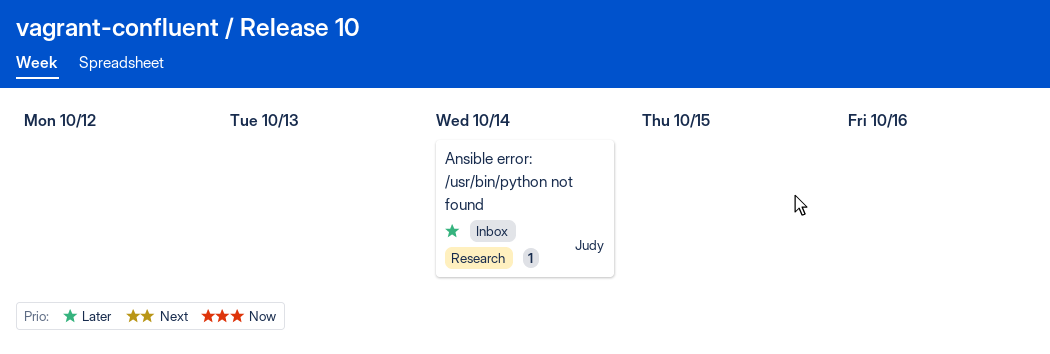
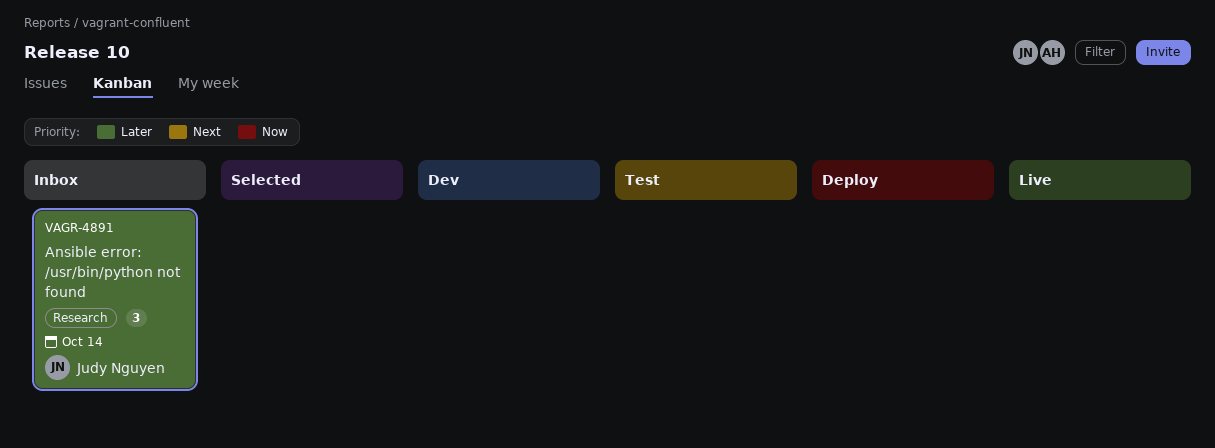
Ansible error: /usr/bin/python not found, estimate: 1 -> 3

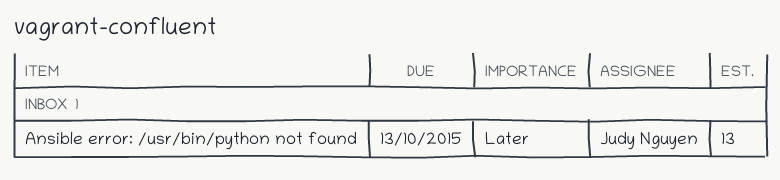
Ansible error: /usr/bin/python not found, estimate: 3 -> 13
Ansible error: /usr/bin/python not found, due: Oct 14 -> Oct 13

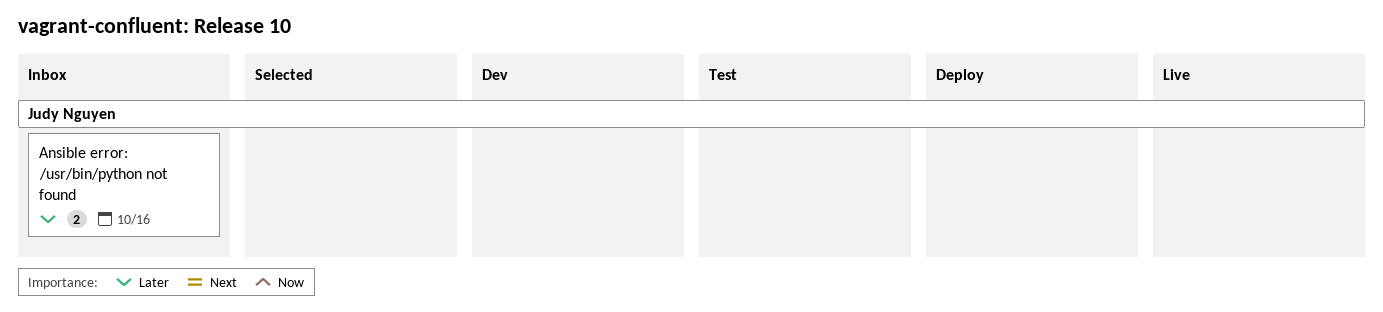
Ansible error: /usr/bin/python not found, estimate: 13 -> 2
Ansible error: /usr/bin/python not found, due: Oct 13 -> Oct 16

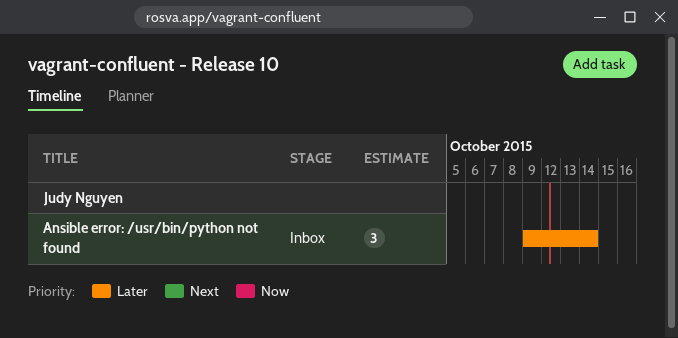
Ansible error: /usr/bin/python not found, estimate: 2 -> 3
Ansible error: /usr/bin/python not found, due: Oct 16 -> Oct 14

